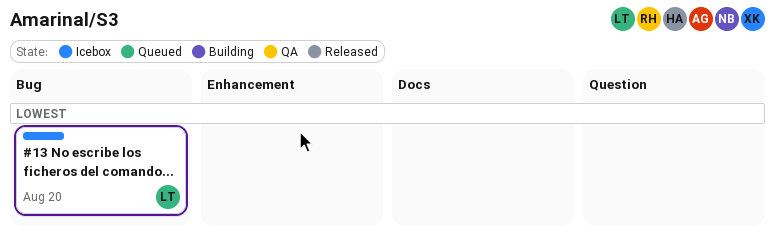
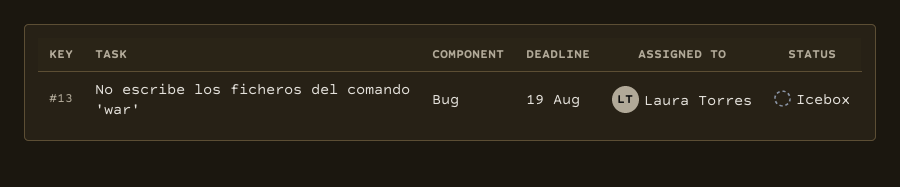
#13, due: Aug 20 -> Aug 19

